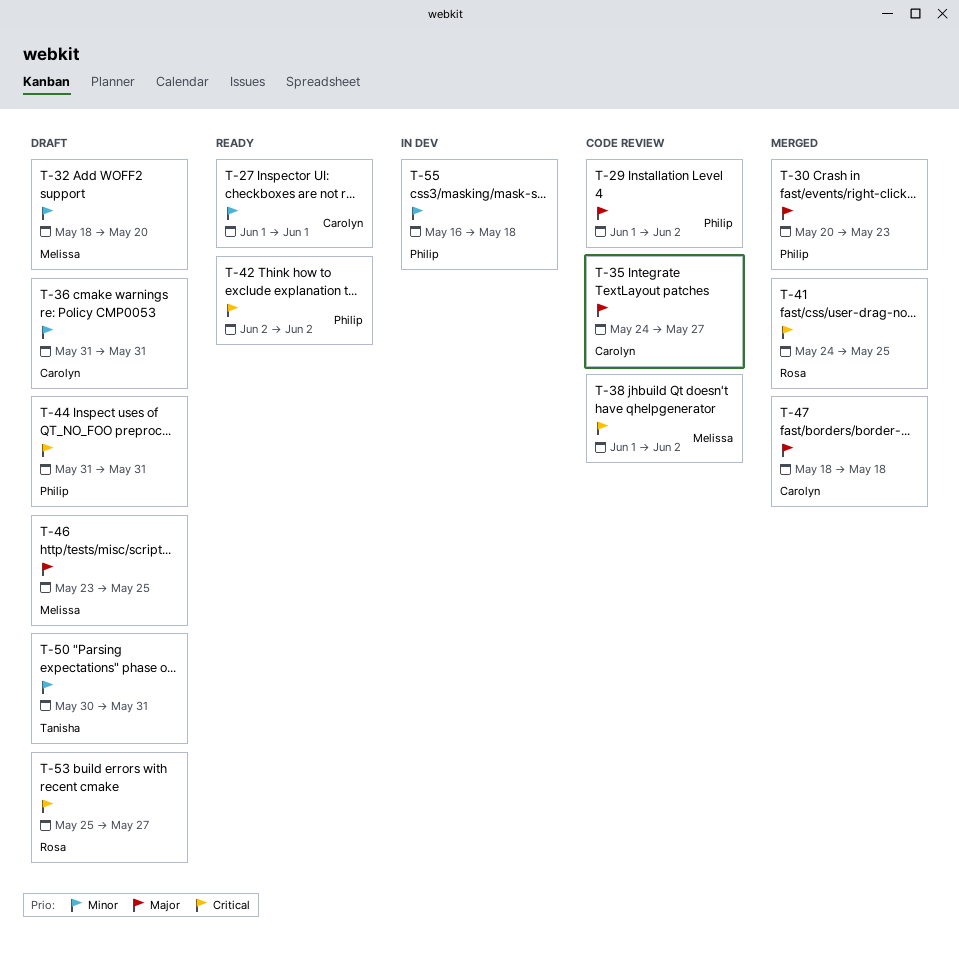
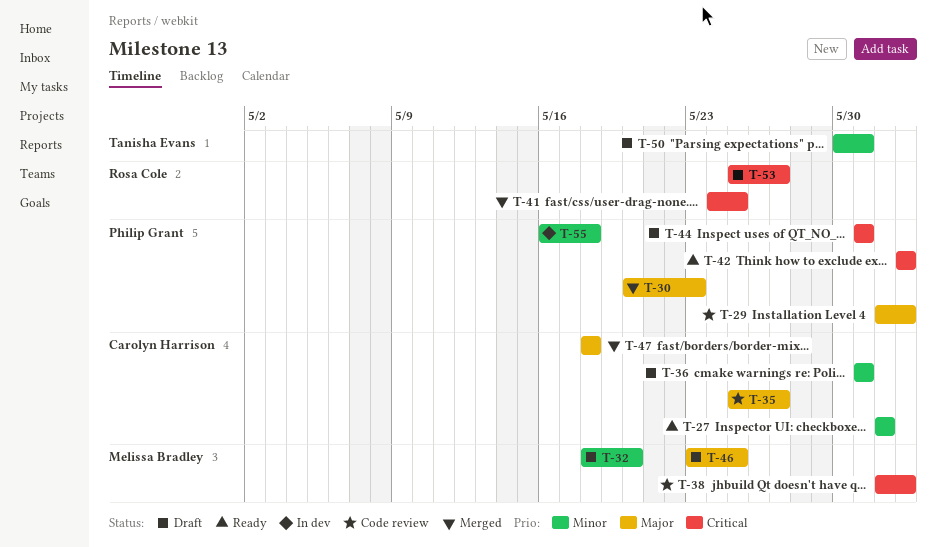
T-35, start: May 24 -> May 25

